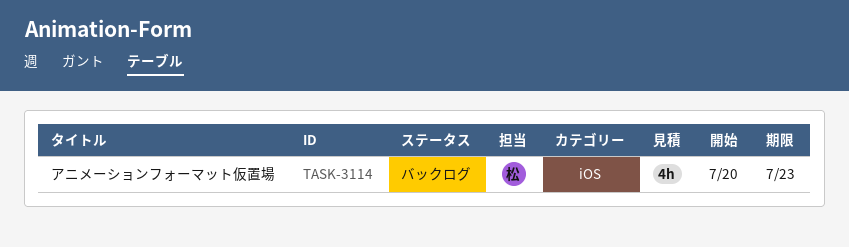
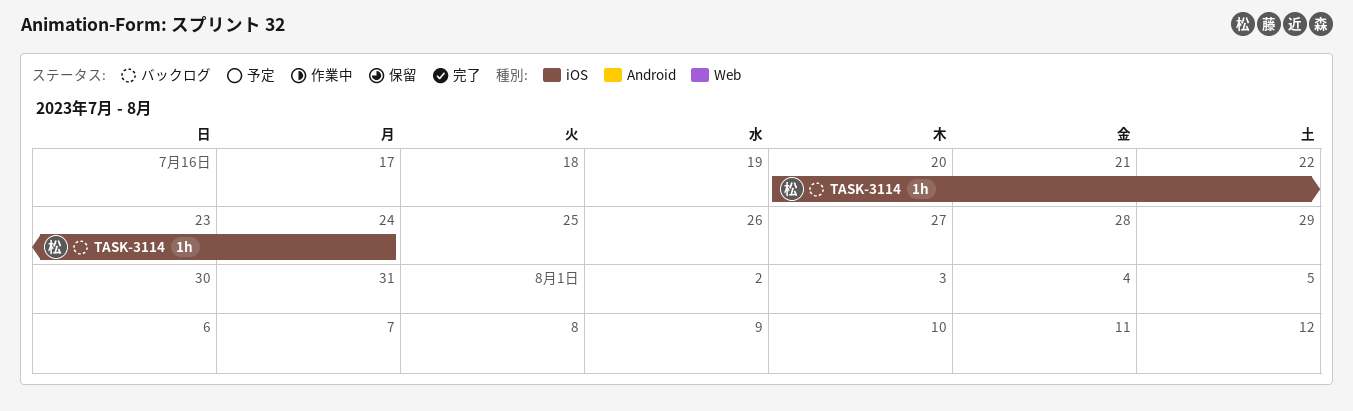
TASK-3114, estimate: 4h -> 1h
TASK-3114, due: Jul 23 -> Jul 24

